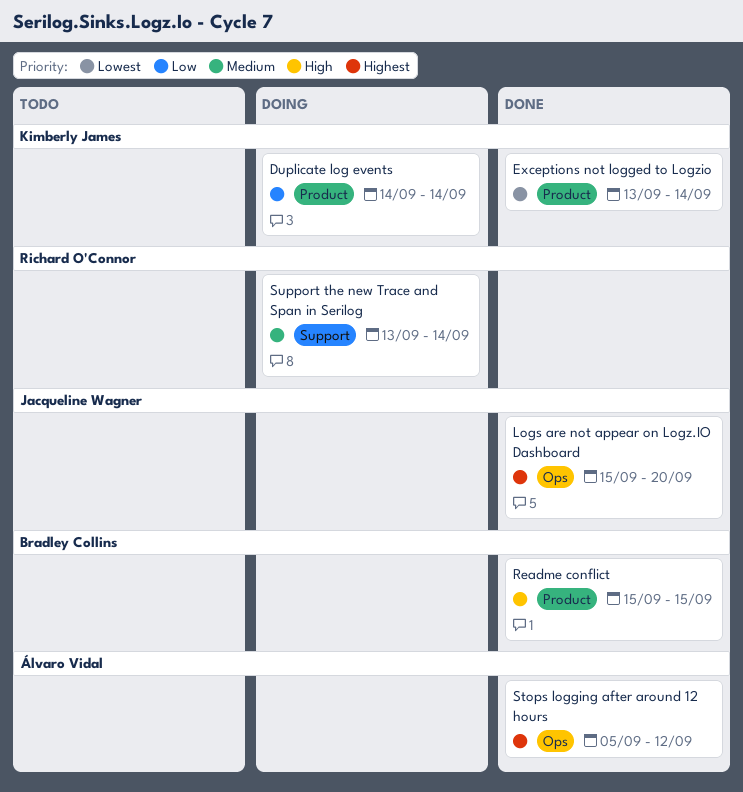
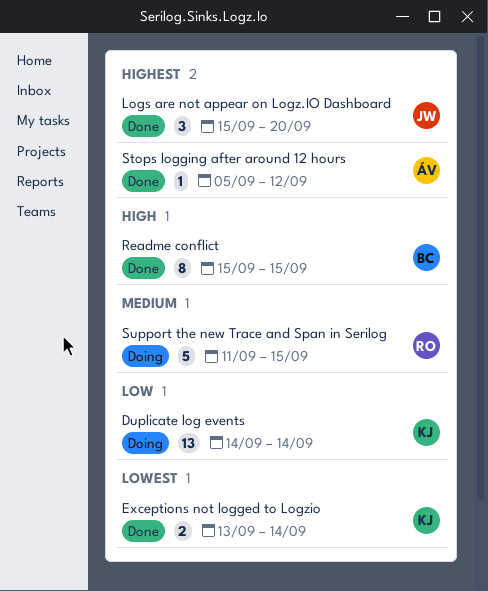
Support the new Trace and Span in Serilog, start: Sep 13 -> Sep 11
Support the new Trace and Span in Serilog, due: Sep 14 -> Sep 15

